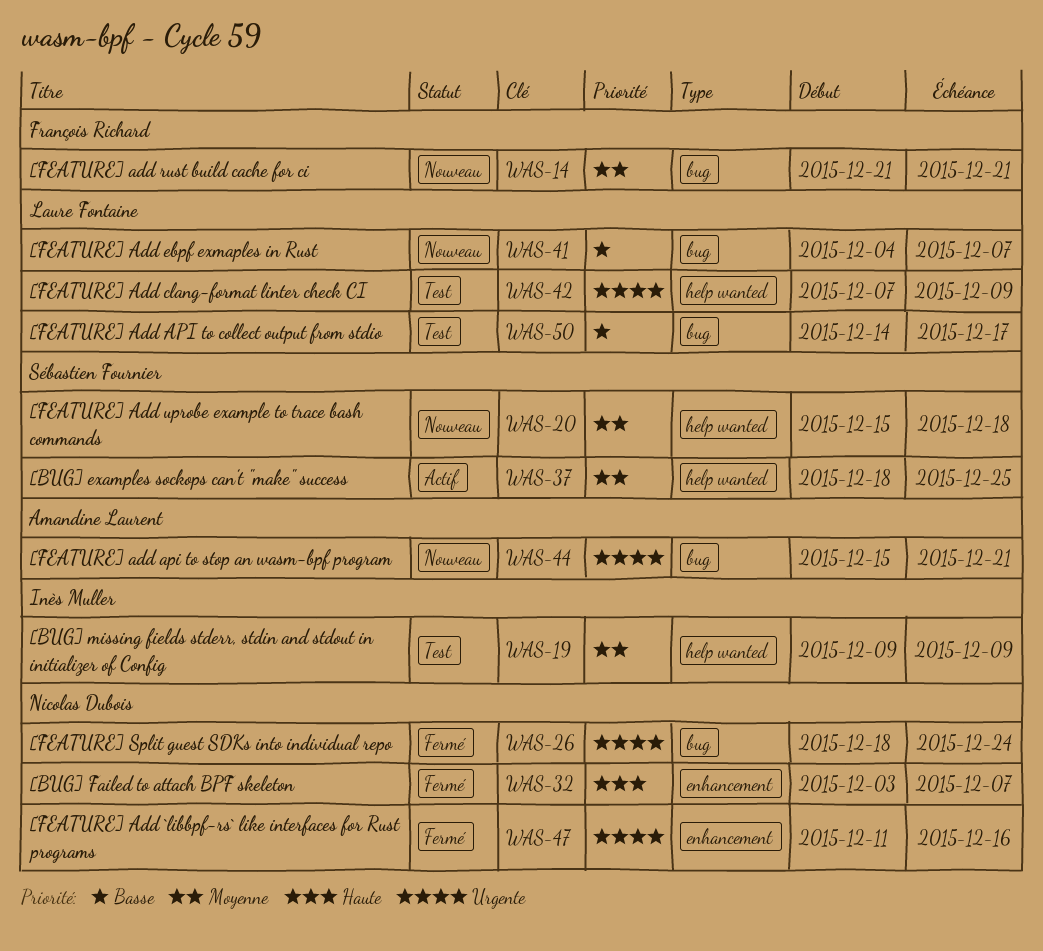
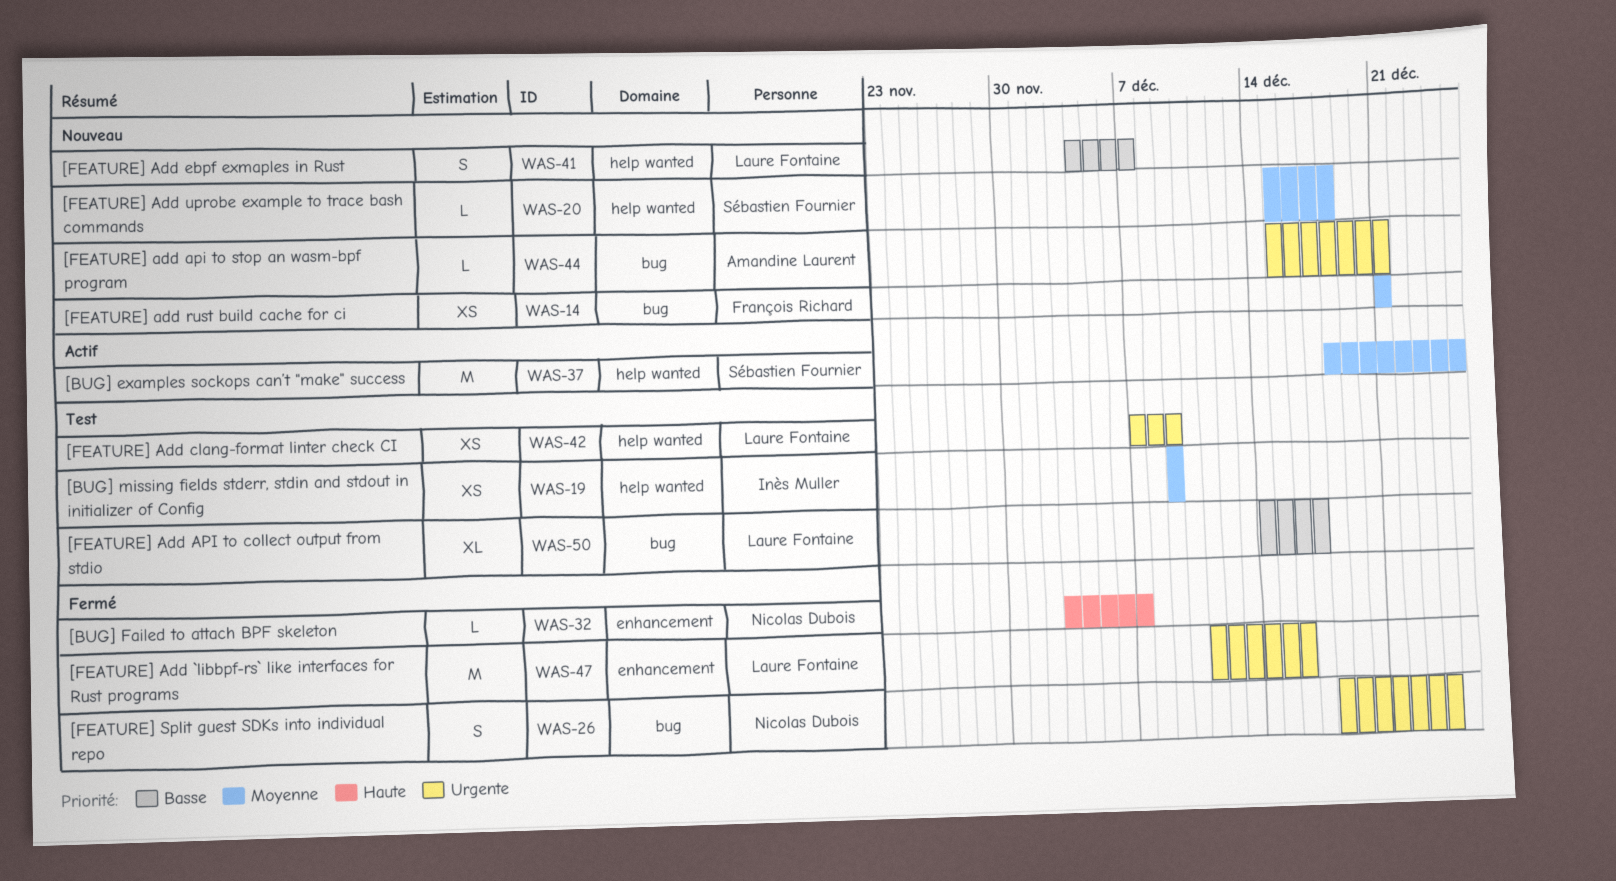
WAS-41, label: bug -> help wanted
WAS-47, owner: Nicolas Dubois -> Laure Fontaine

